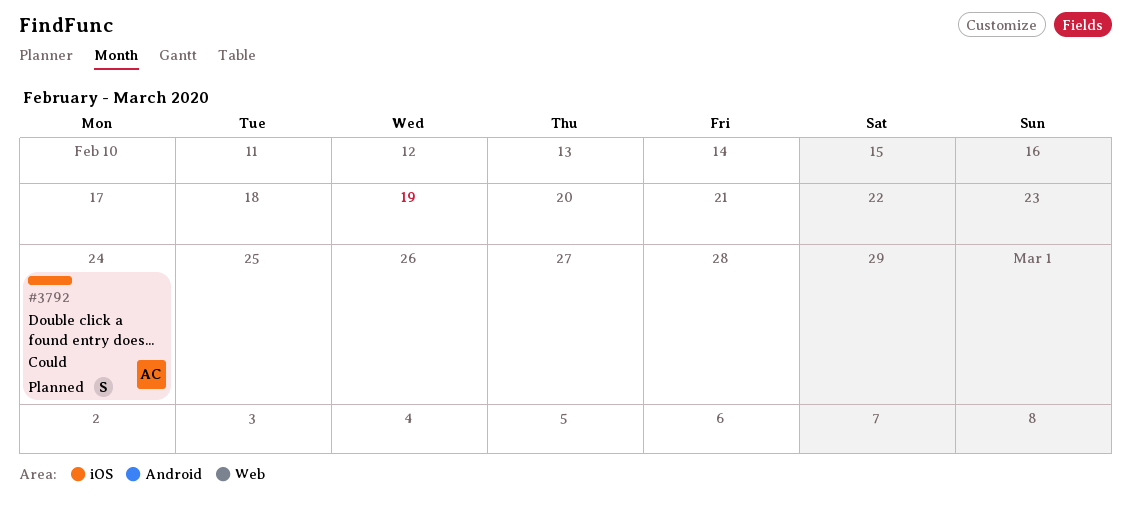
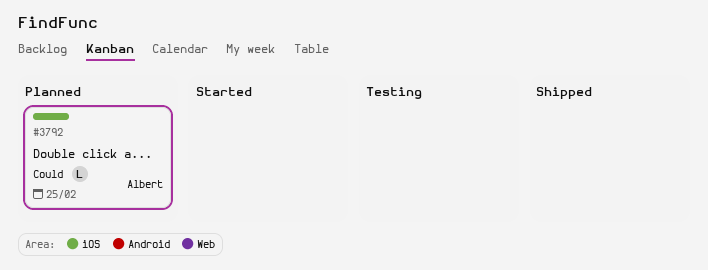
#3792, estimate: S -> L
#3792, due: Feb 24 -> Feb 25

